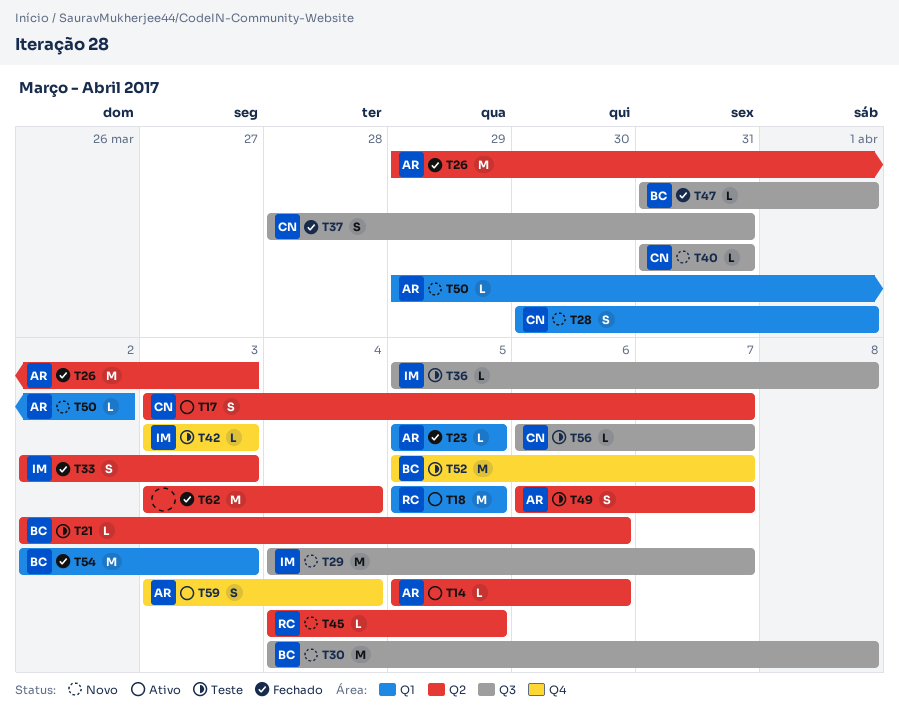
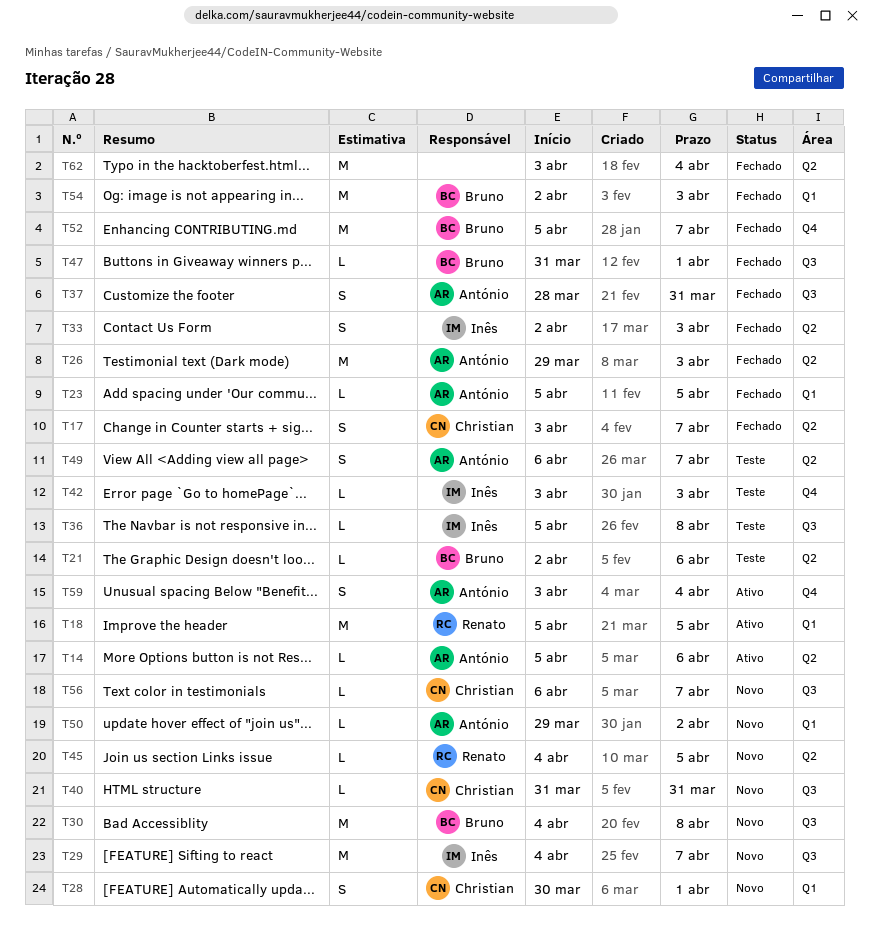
T17, status: Ativo -> Fechado
T37, owner: Christian -> António
T52, status: Teste -> Fechado
T56, status: Teste -> Novo

